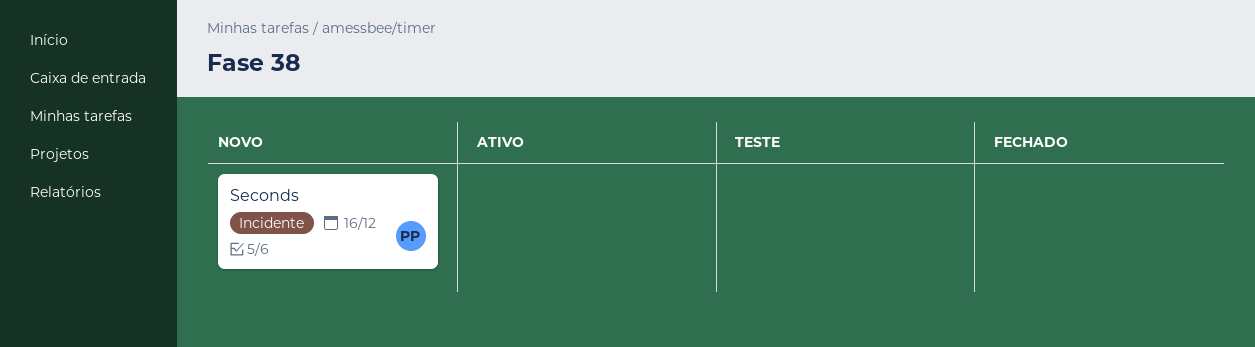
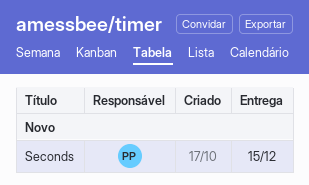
Seconds, due: Dec 16 -> Dec 15

